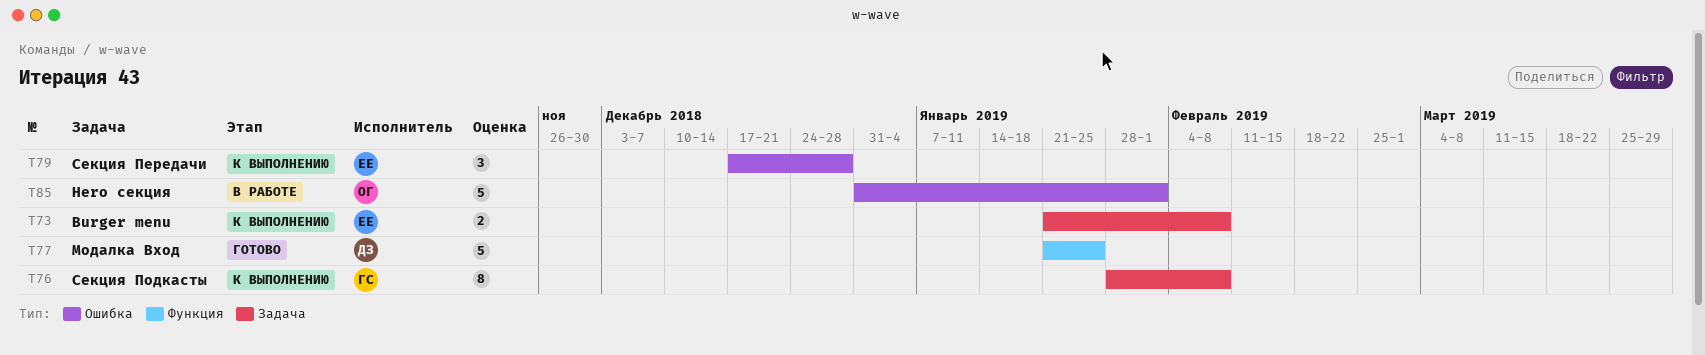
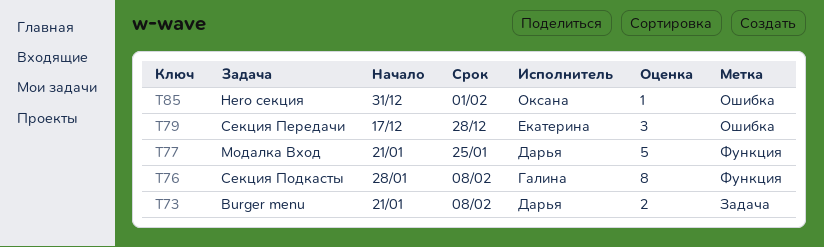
T73, owner: Екатерина -> Дарья
T76, label: Задача -> Функция
T85, estimate: 5 -> 1

